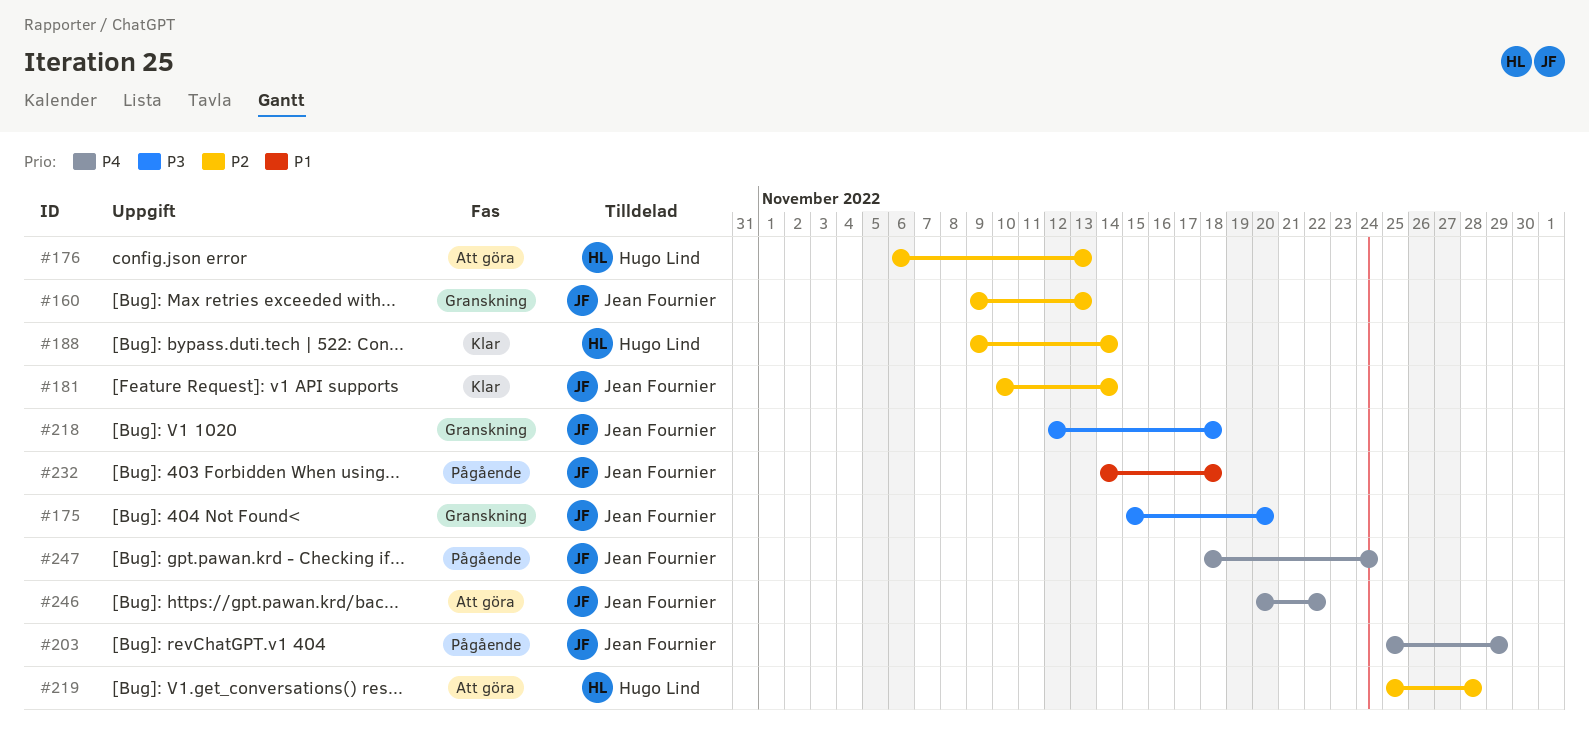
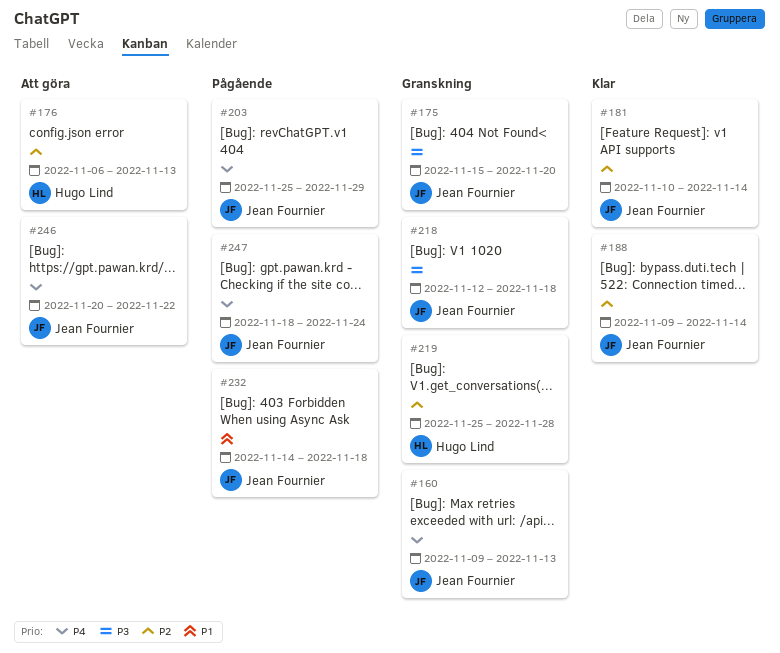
#160, priority: P2 -> P4
#188, owner: Hugo Lind -> Jean Fournier
#219, status: Att göra -> Granskning

